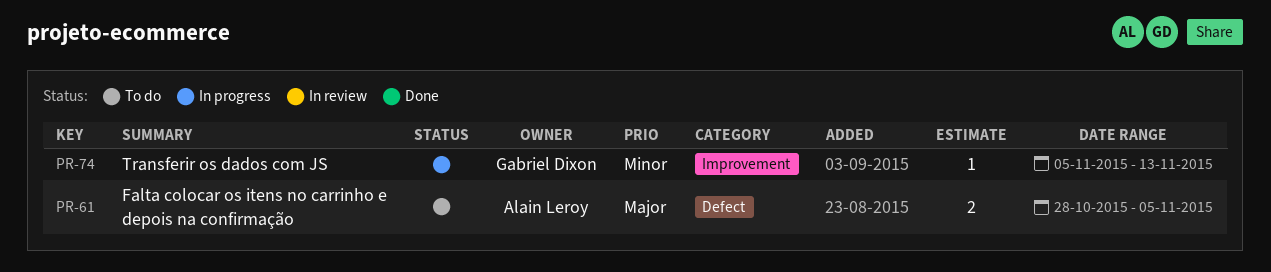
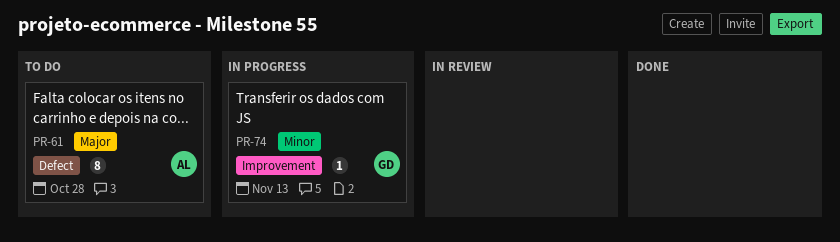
PR-61, estimate: 2 -> 8
PR-61, due: Nov 5 -> Oct 28

